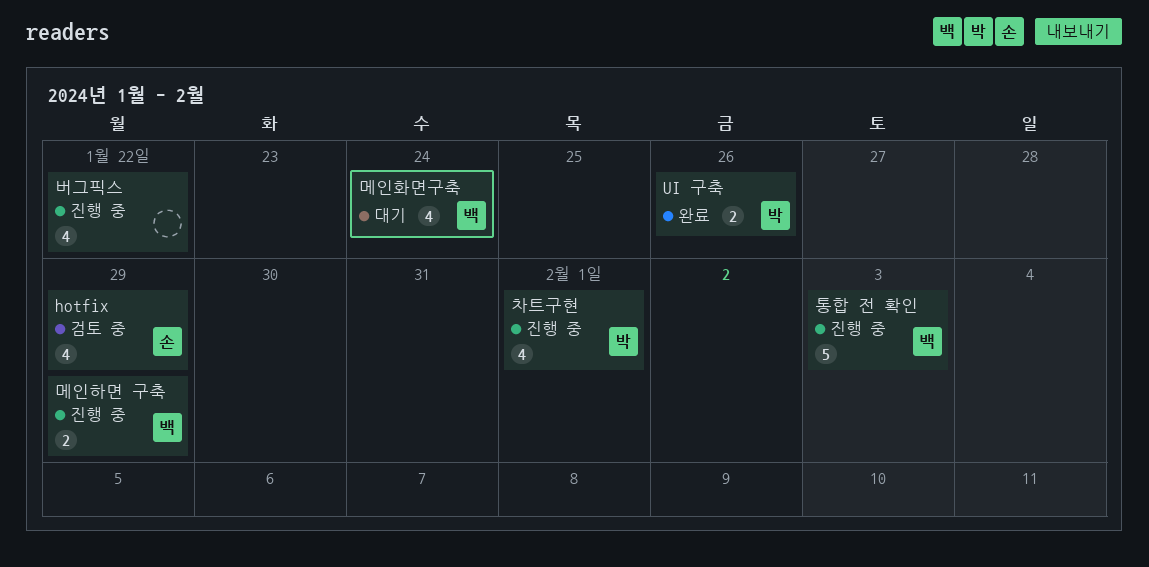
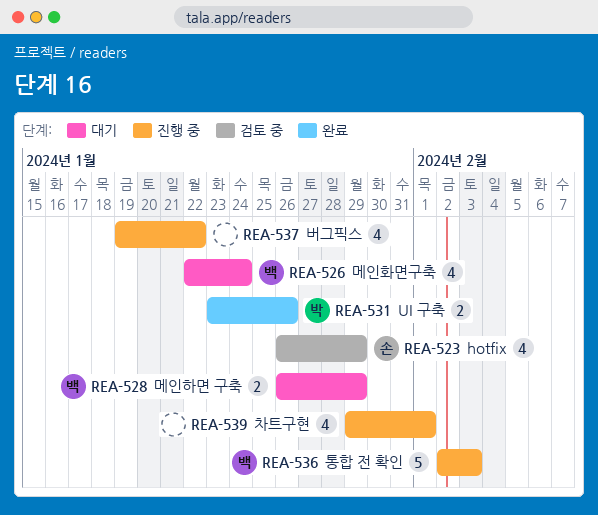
메인하면 구축, status: 진행 중 -> 대기
차트구현, owner: 박 -> none

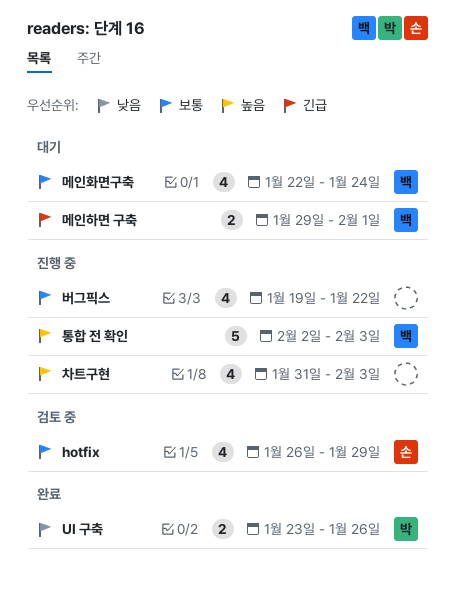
메인하면 구축, start: Jan 26 -> Jan 29
메인하면 구축, due: Jan 29 -> Feb 1
차트구현, start: Jan 29 -> Jan 31
차트구현, due: Feb 1 -> Feb 3

